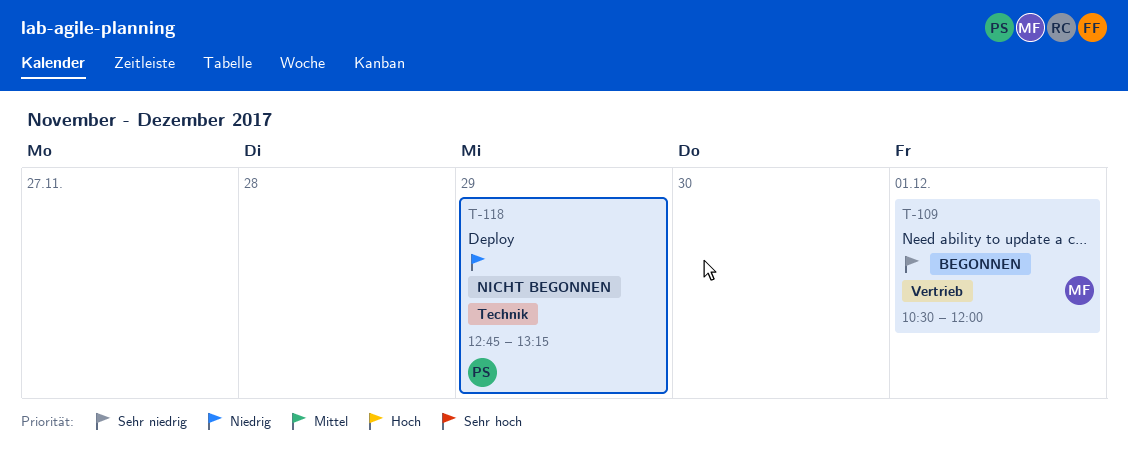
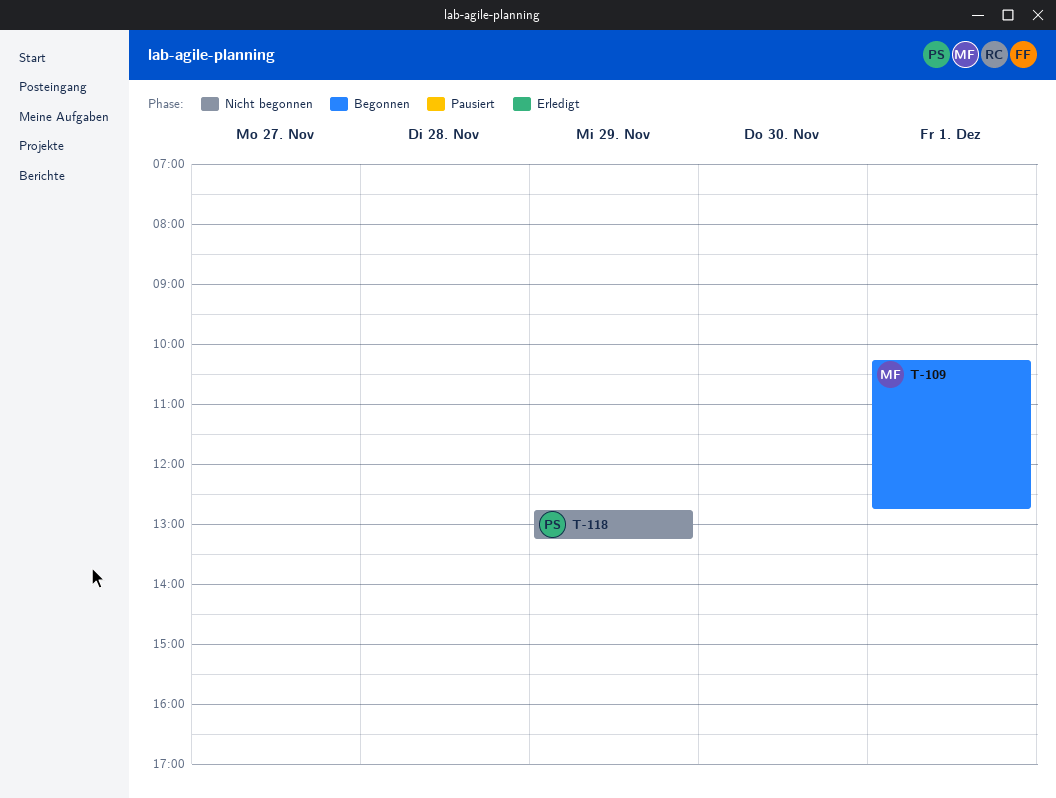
T-109, begins: 10:30 -> 10:15
T-109, ends: 12:00 -> 12:45

